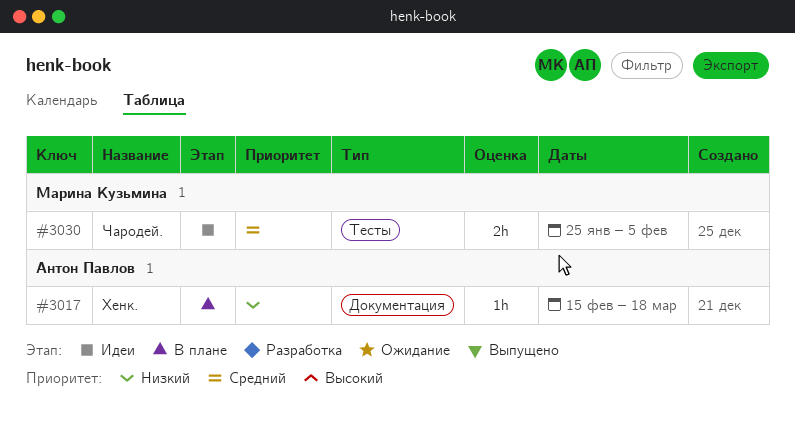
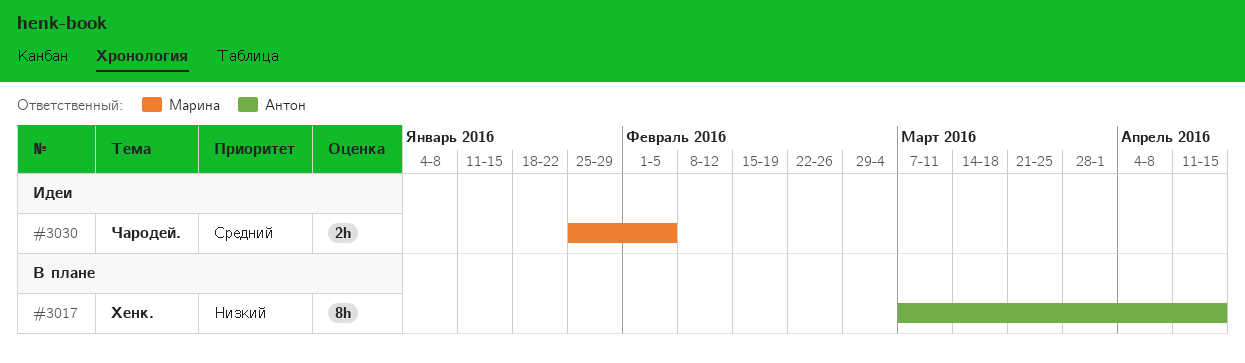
#3017, estimate: 1h -> 8h
#3017, start: Feb 15 -> Mar 7
#3017, due: Mar 18 -> Apr 15

